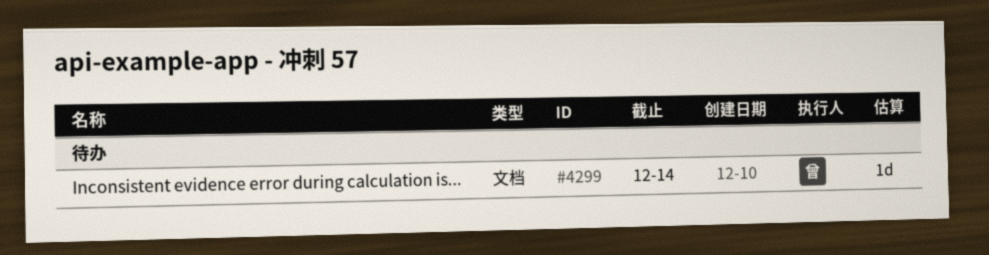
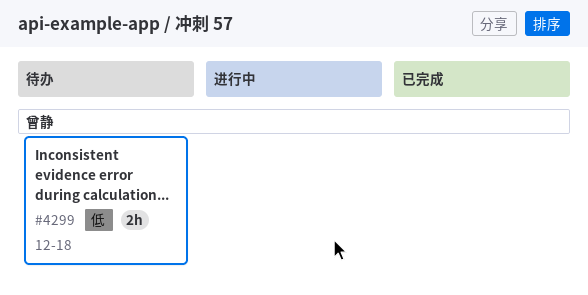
#4299, estimate: 1d -> 2h
#4299, due: Dec 14 -> Dec 18

